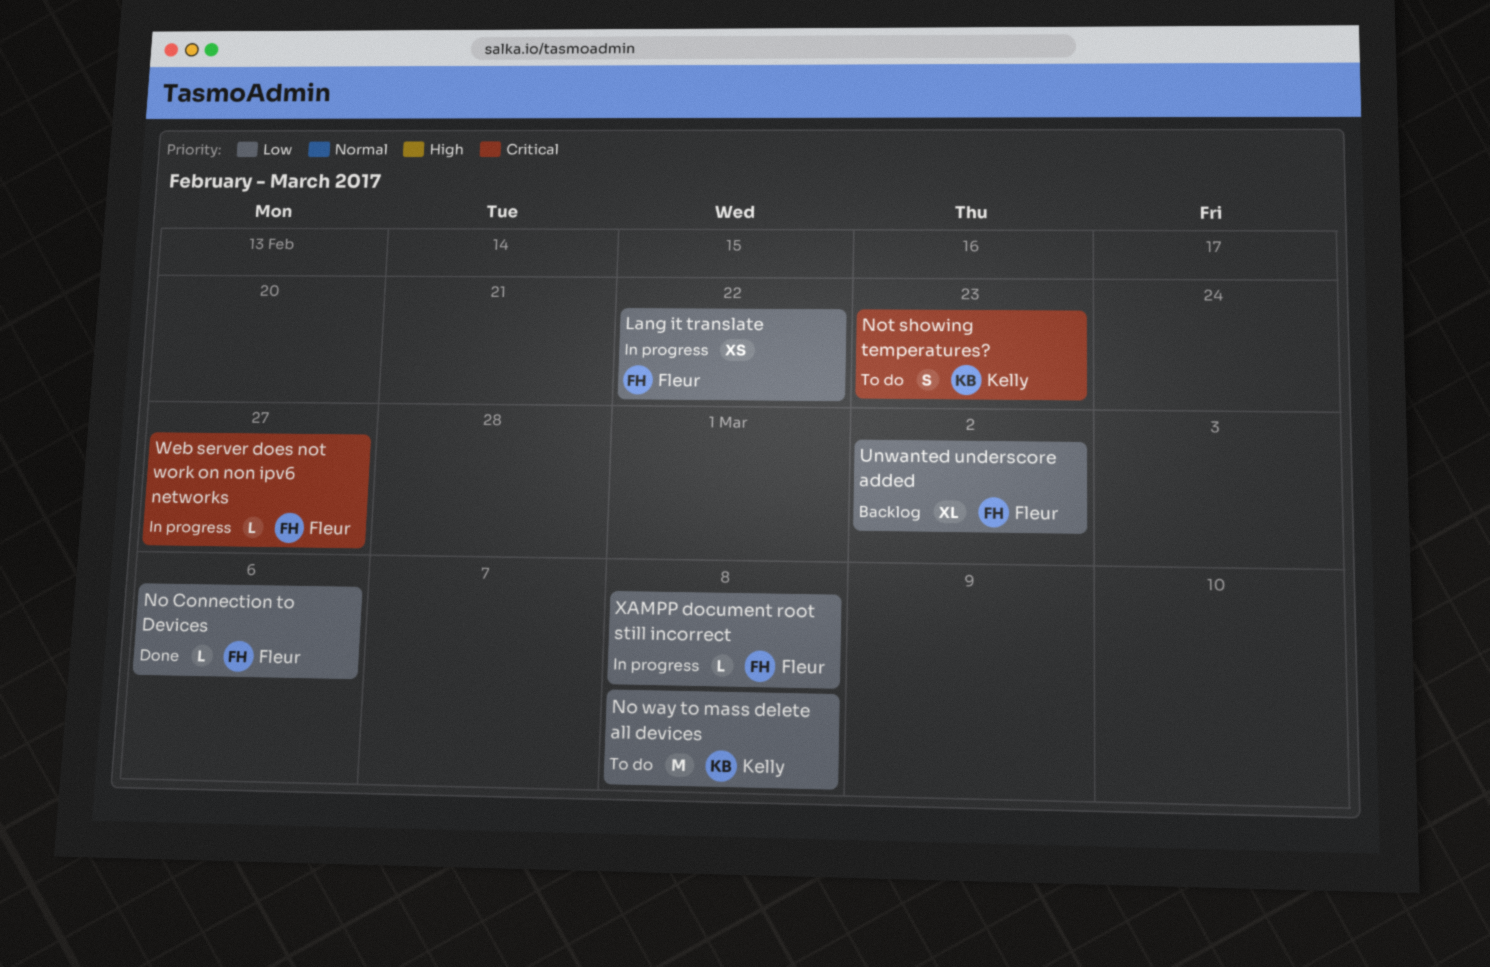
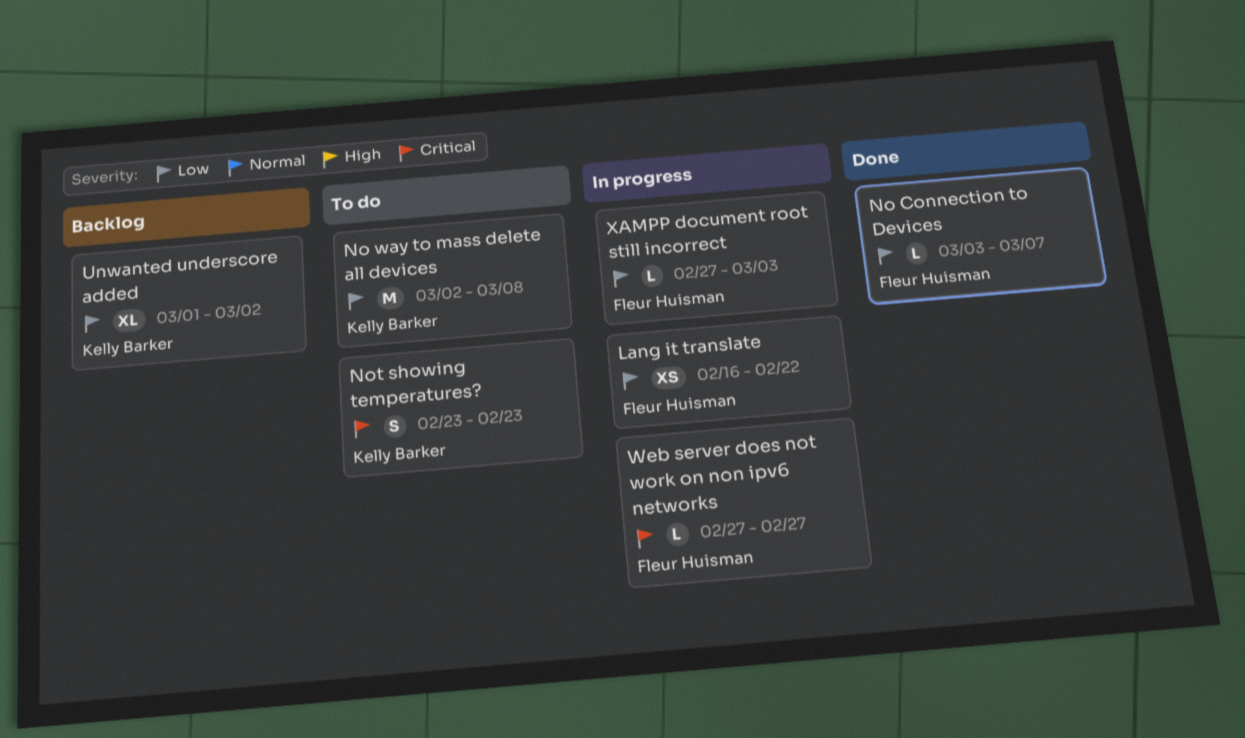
No Connection to Devices, due: Mar 6 -> Mar 7
Unwanted underscore added, owner: Fleur Huisman -> Kelly Barker
XAMPP document root still incorrect, due: Mar 8 -> Mar 3

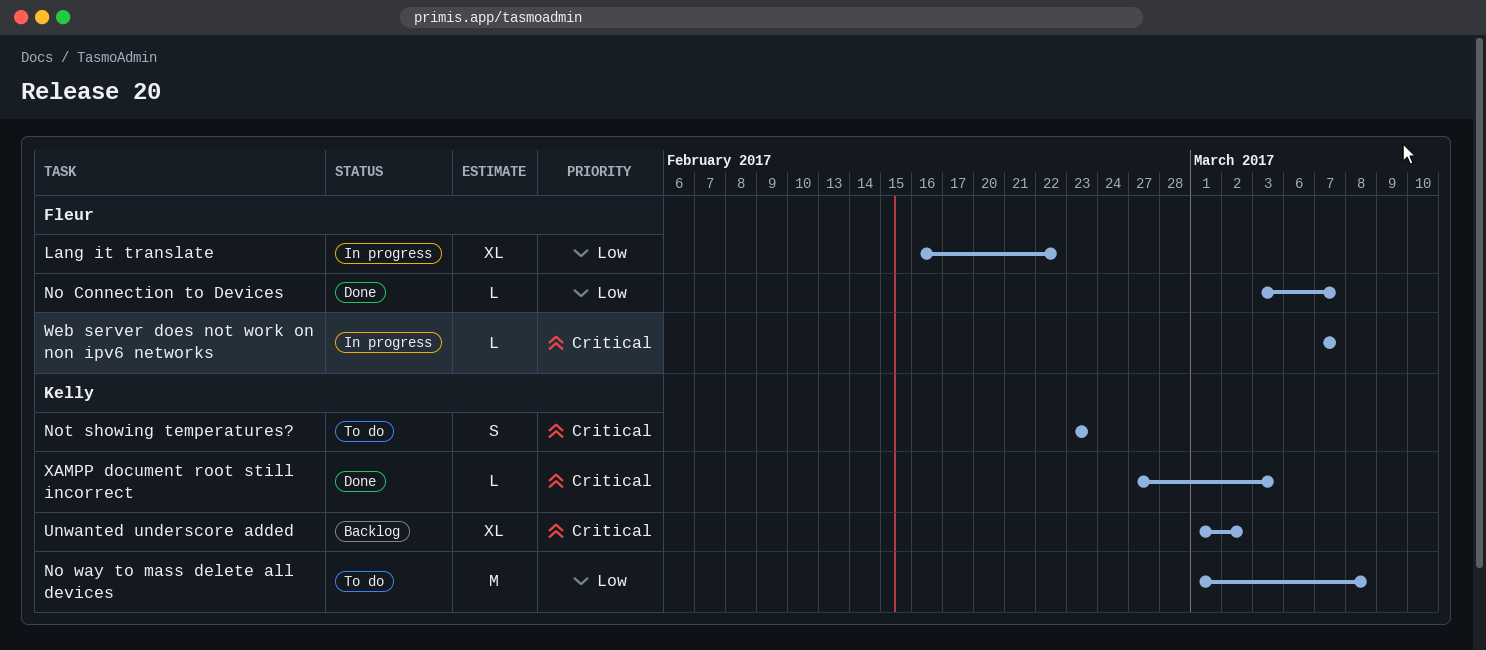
Lang it translate, estimate: XS -> XL
No way to mass delete all devices, start: Mar 2 -> Mar 1
Unwanted underscore added, priority: Low -> Critical
Web server does not work on non ipv6 networks, start: Feb 27 -> Mar 7
Web server does not work on non ipv6 networks, due: Feb 27 -> Mar 7
XAMPP document root still incorrect, status: In progress -> Done
XAMPP document root still incorrect, owner: Fleur Huisman -> Kelly Barker
XAMPP document root still incorrect, priority: Low -> Critical

